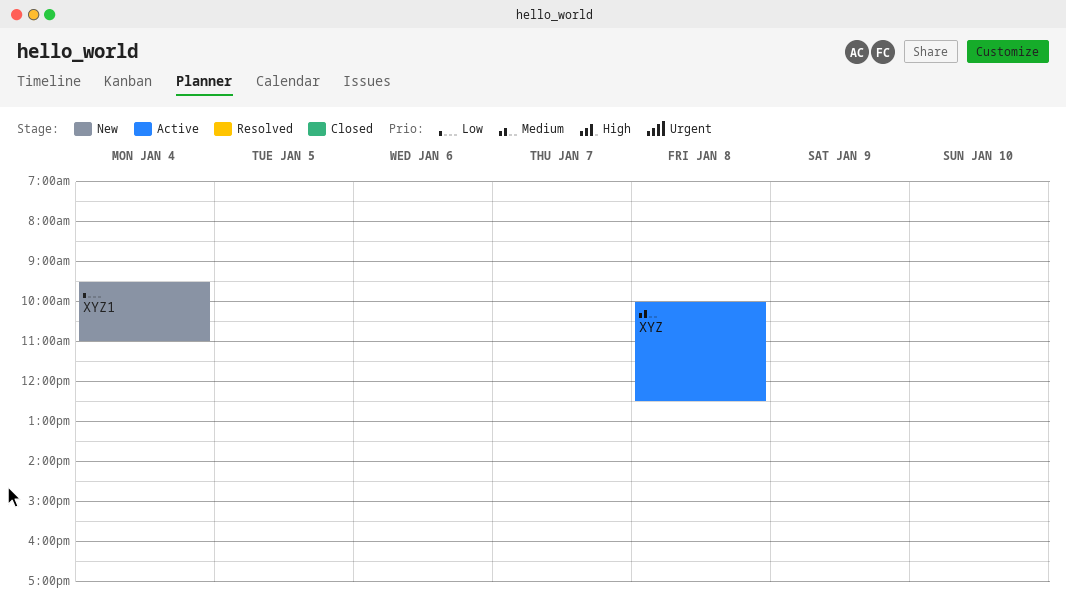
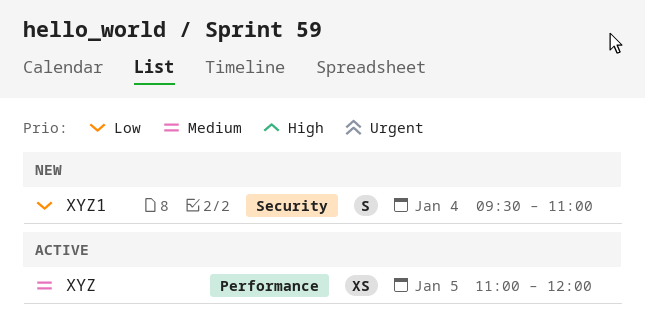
XYZ, day: Jan 8 -> Jan 5
XYZ, begins: 10:00 -> 11:00
XYZ, ends: 12:30 -> 12:00

